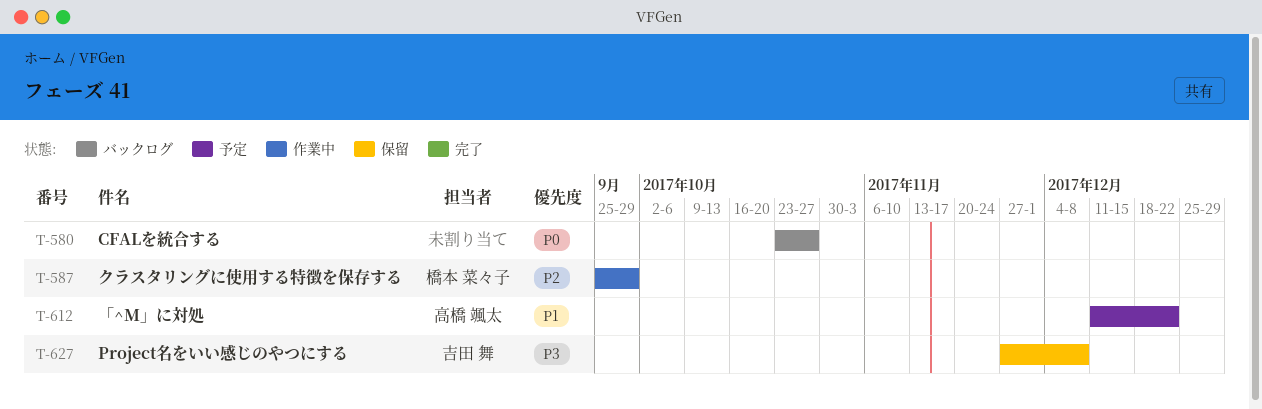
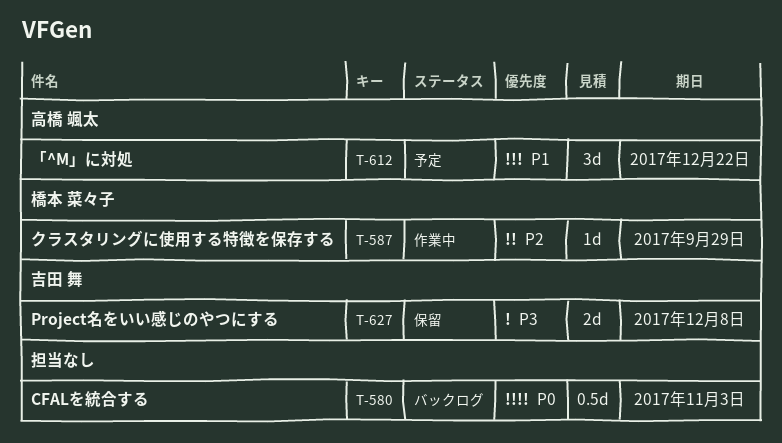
T-580, due: Oct 27 -> Nov 3

